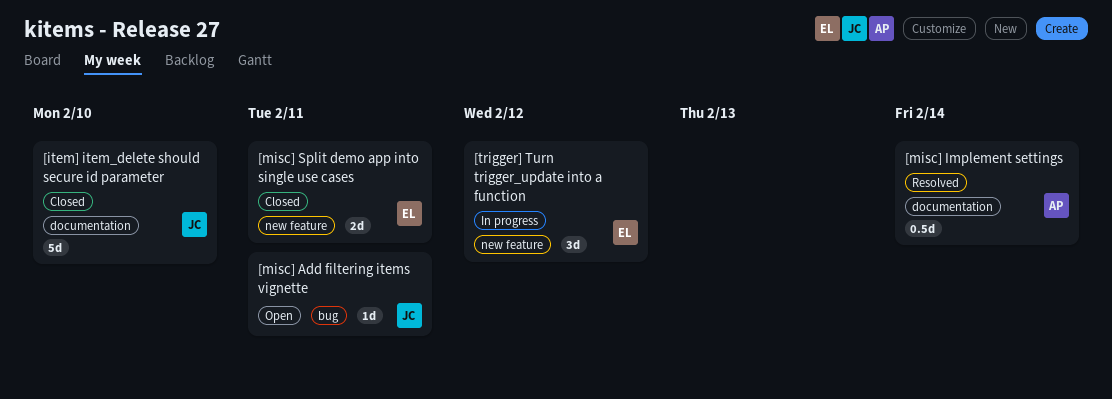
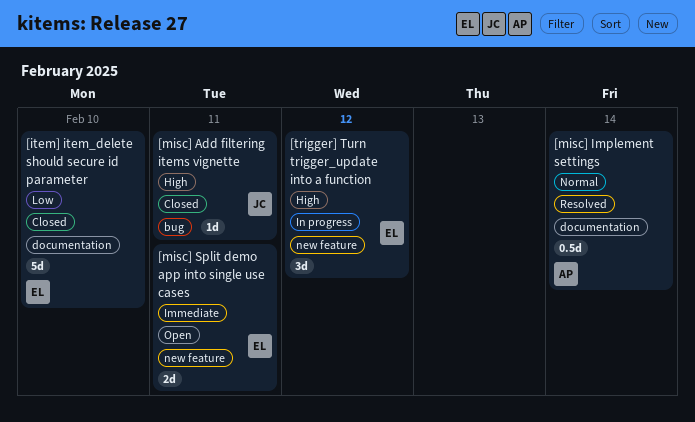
[item] item_delete should secure id parameter, owner: JC -> EL
[misc] Add filtering items vignette, status: Open -> Closed
[misc] Split demo app into single use cases, status: Closed -> Open

